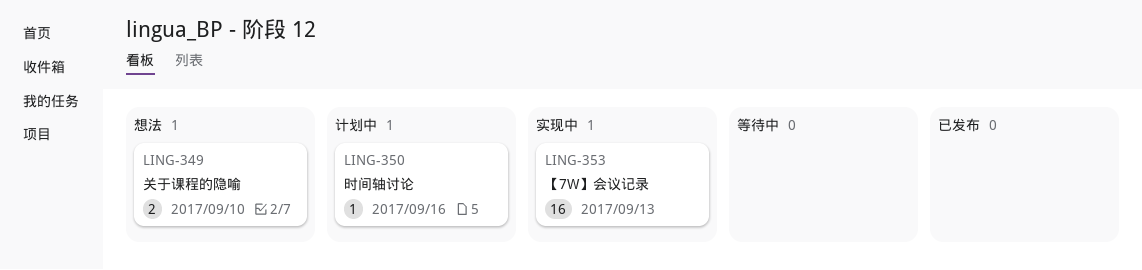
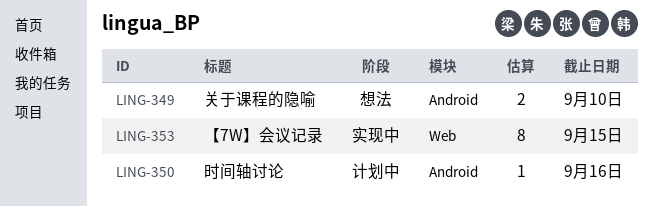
LING-353, estimate: 16 -> 8
LING-353, due: Sep 13 -> Sep 15

